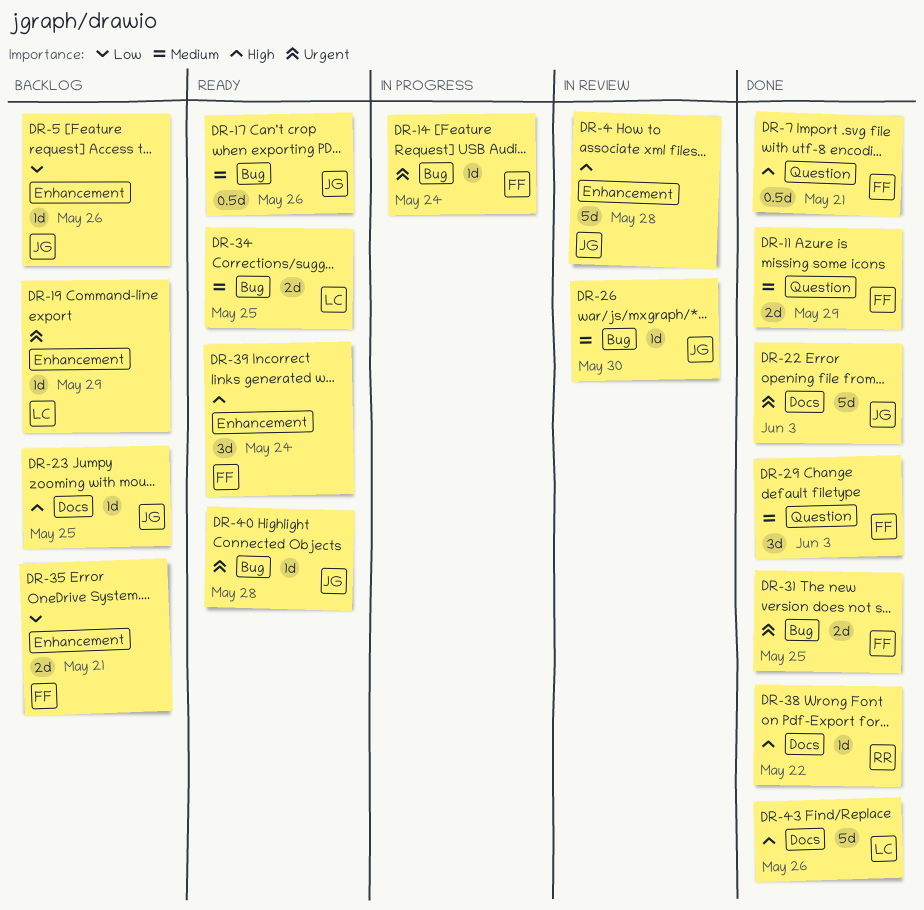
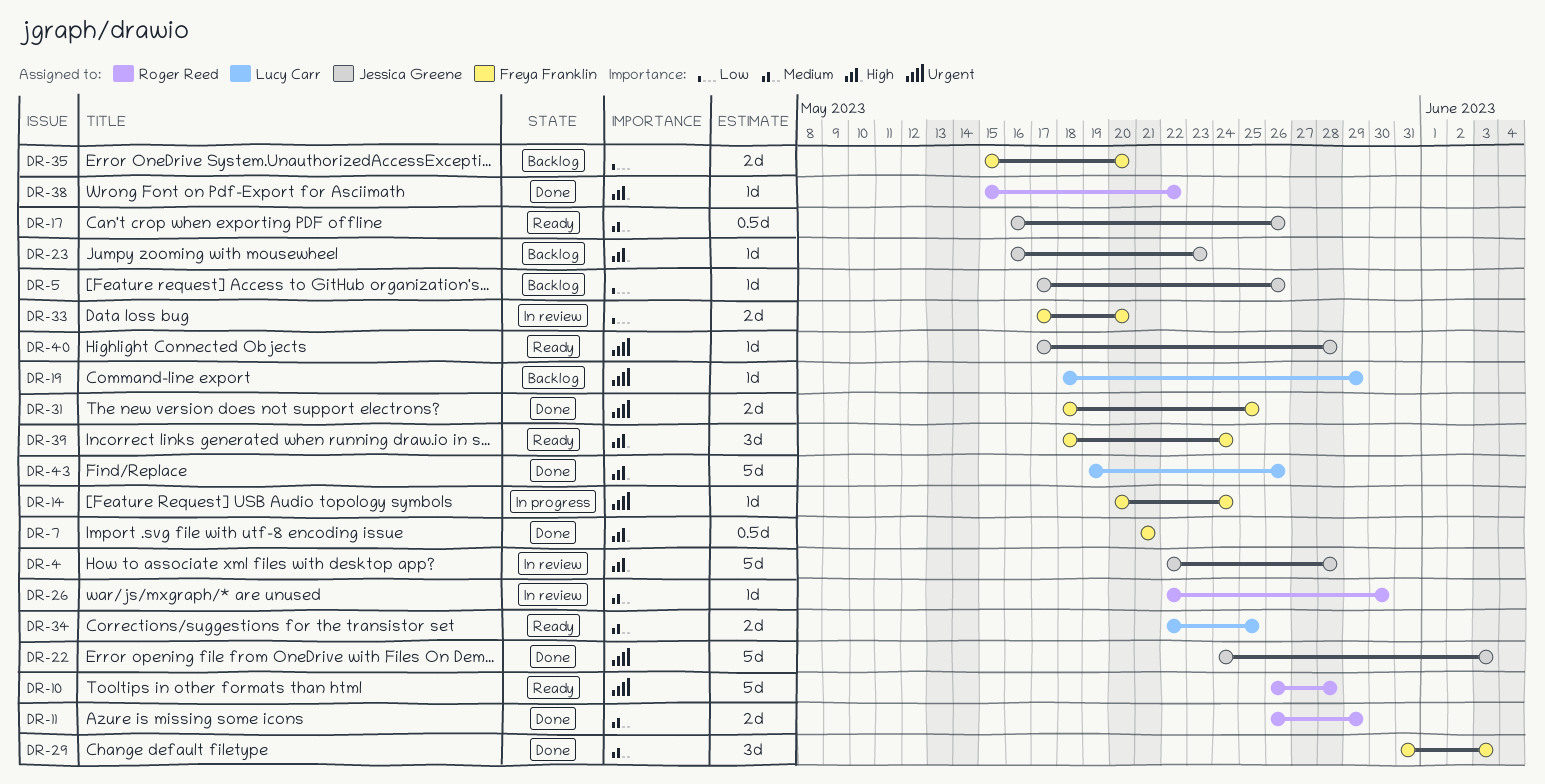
DR-10: none -> present
DR-11, owner: Freya Franklin -> Roger Reed
DR-23, due: May 25 -> May 23
DR-26, owner: Jessica Greene -> Roger Reed
DR-33: none -> present
DR-35, due: May 21 -> May 20

